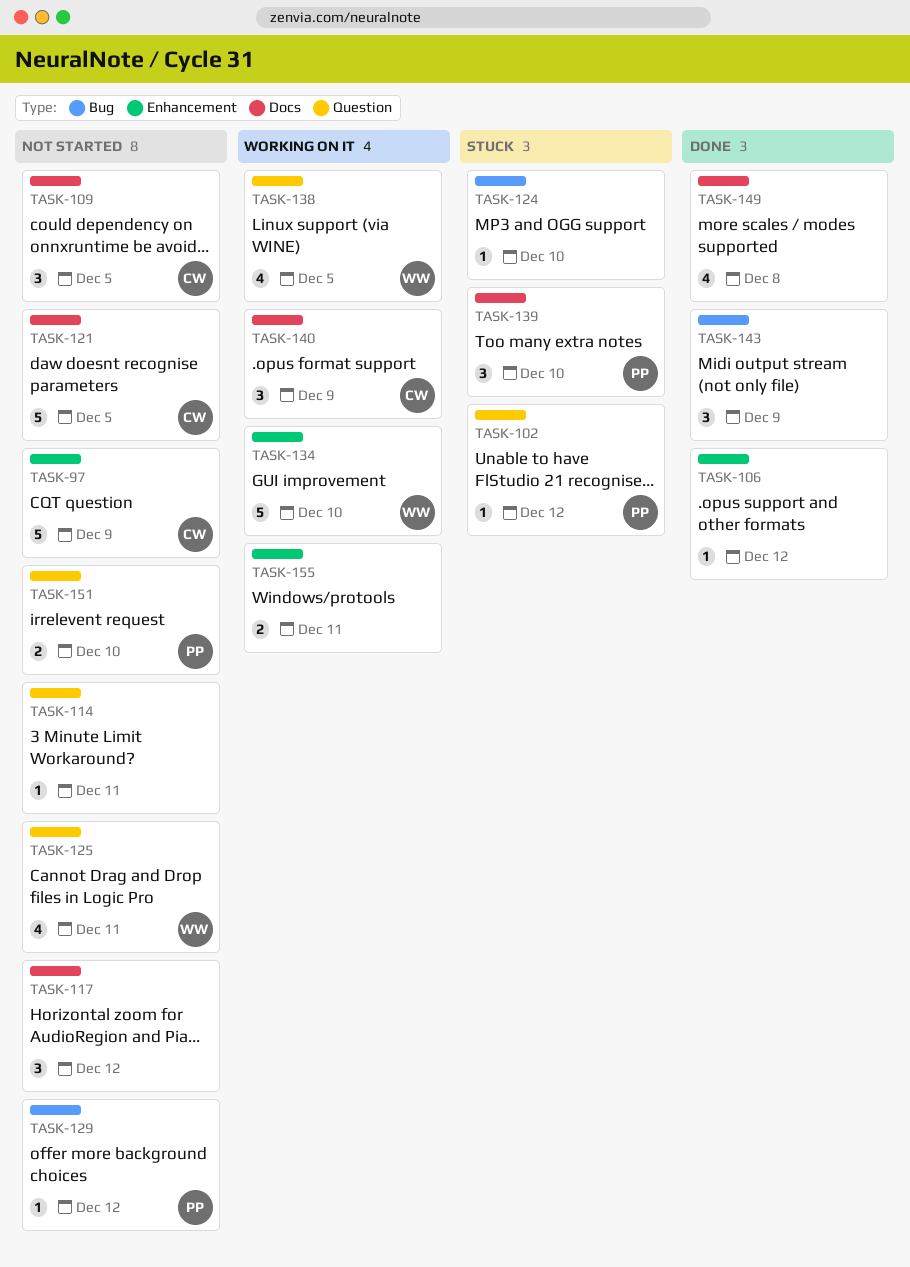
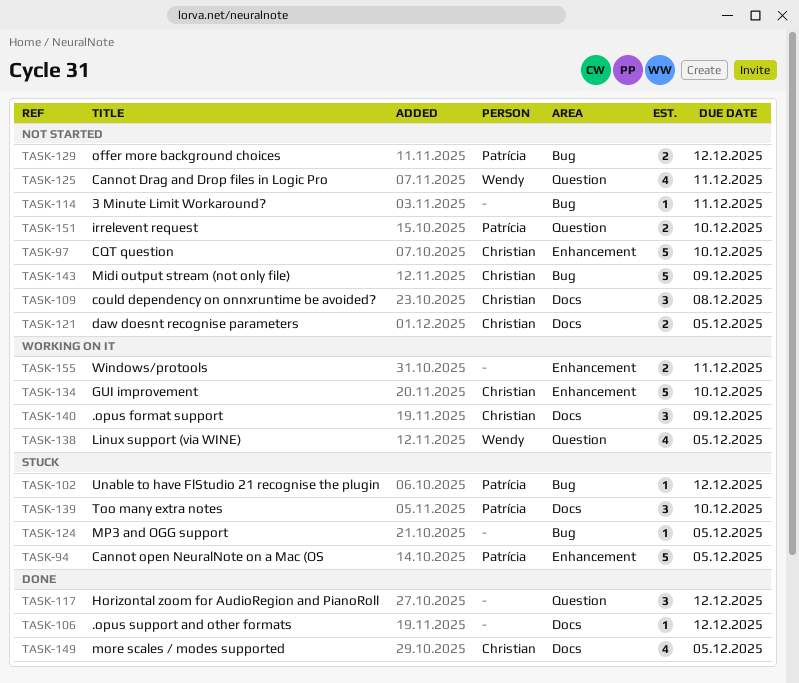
TASK-94: none -> present
TASK-97, due: Dec 9 -> Dec 10
TASK-102, label: Question -> Bug
TASK-106, label: Enhancement -> Docs
TASK-109, due: Dec 5 -> Dec 8
TASK-114, label: Question -> Bug
TASK-117, status: Not started -> Done
TASK-117, label: Docs -> Question
TASK-121, estimate: 5 -> 2
TASK-124, due: Dec 10 -> Dec 5
TASK-129, estimate: 1 -> 2
TASK-134, owner: Wendy -> Christian
TASK-143, status: Done -> Not started
TASK-143, owner: none -> Christian
TASK-143, estimate: 3 -> 5
TASK-149, owner: none -> Christian
TASK-149, due: Dec 8 -> Dec 5

